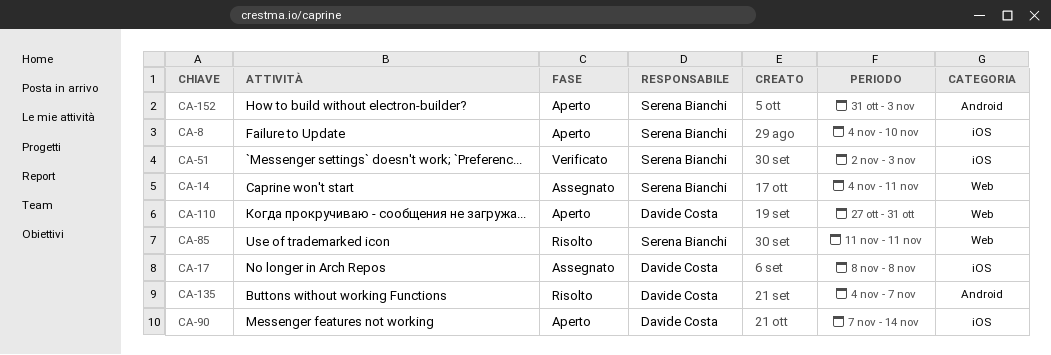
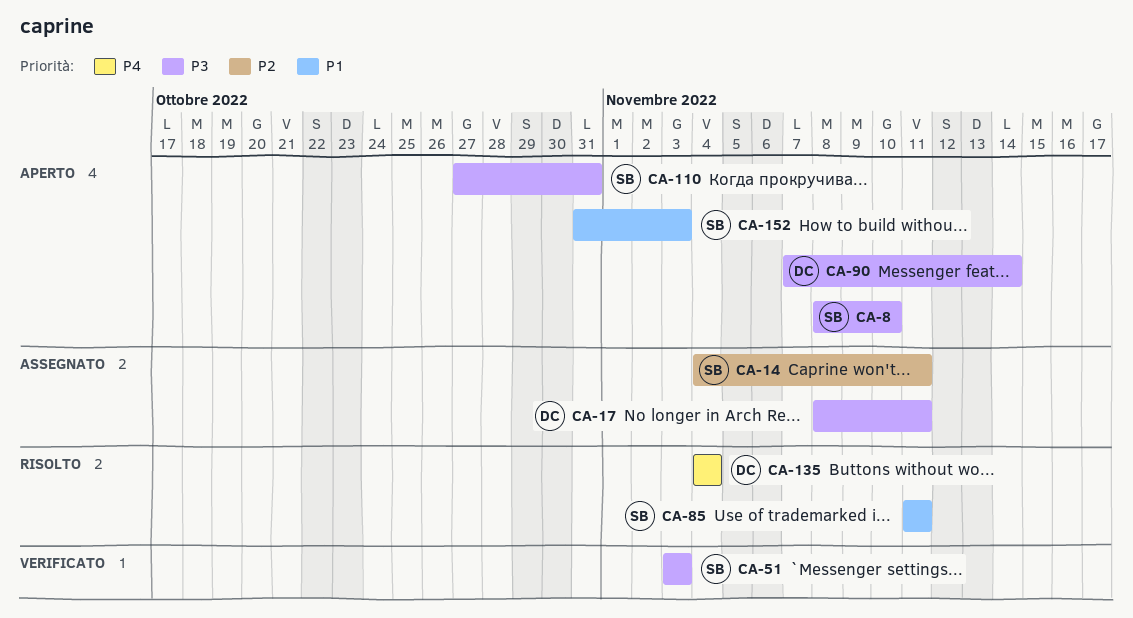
CA-8, start: Nov 4 -> Nov 8
CA-17, due: Nov 8 -> Nov 11
CA-51, start: Nov 2 -> Nov 3
CA-110, owner: Davide Costa -> Serena Bianchi
CA-135, due: Nov 7 -> Nov 4

